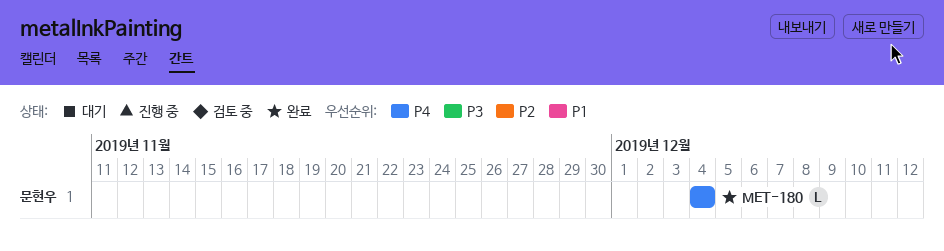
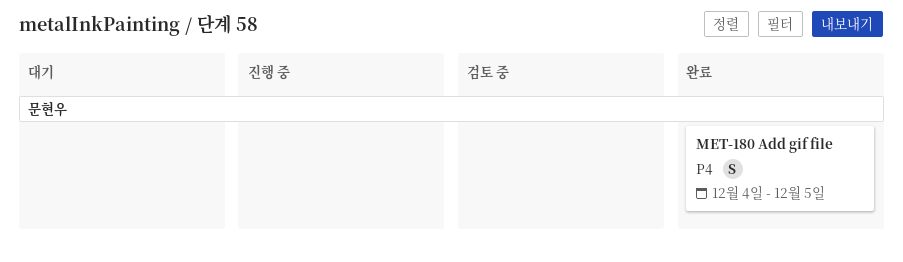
MET-180, estimate: L -> S
MET-180, due: Dec 4 -> Dec 5

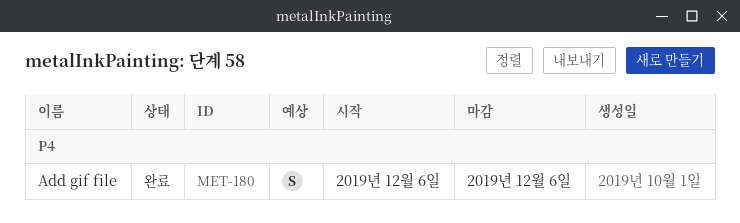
MET-180, start: Dec 4 -> Dec 6
MET-180, due: Dec 5 -> Dec 6

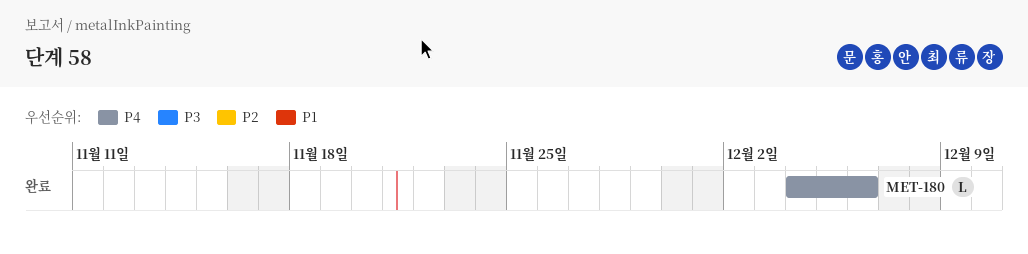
MET-180, estimate: S -> L
MET-180, start: Dec 6 -> Dec 4

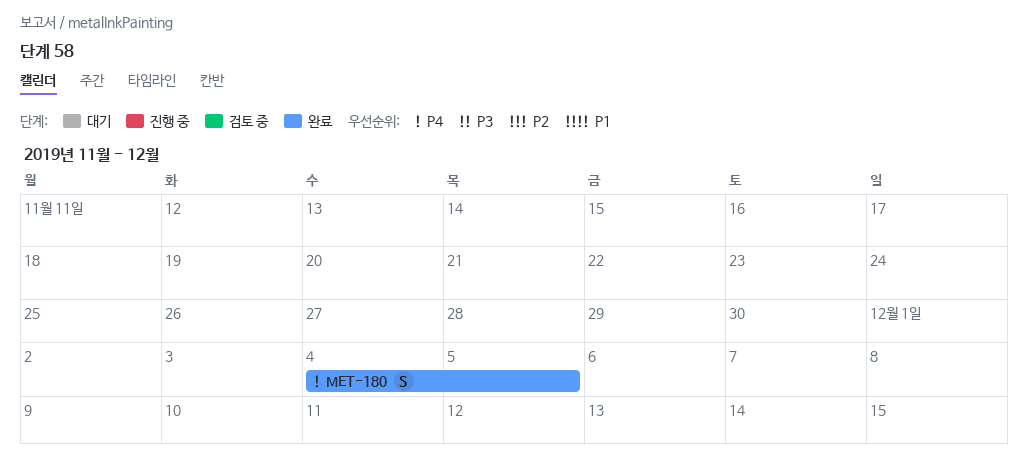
MET-180, estimate: L -> S
MET-180, due: Dec 6 -> Dec 5

